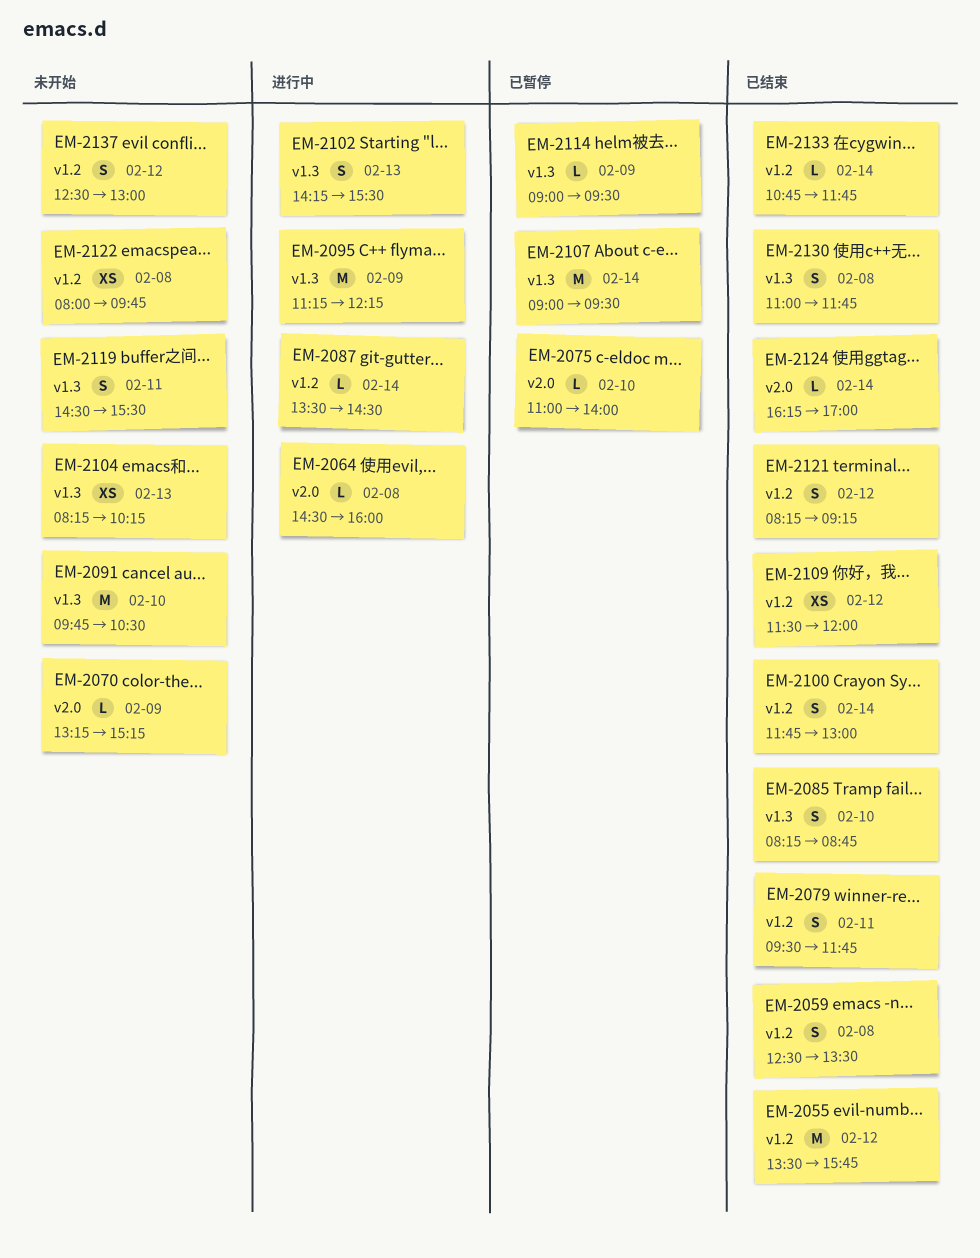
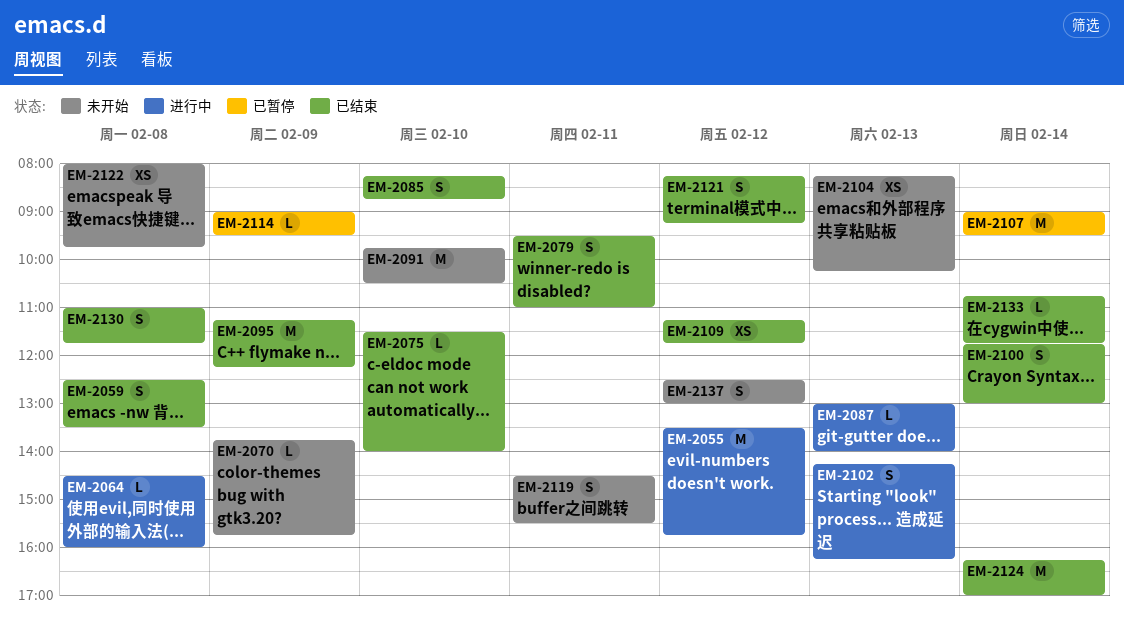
EM-2055, status: 已结束 -> 进行中
EM-2070, begins: 13:15 -> 13:45
EM-2070, ends: 15:15 -> 15:45
EM-2075, status: 已暂停 -> 已结束
EM-2075, begins: 11:00 -> 11:30
EM-2079, ends: 11:45 -> 11:00
EM-2087, day: Feb 14 -> Feb 13
EM-2087, begins: 13:30 -> 13:00
EM-2087, ends: 14:30 -> 14:00
EM-2095, status: 进行中 -> 已结束
EM-2102, ends: 15:30 -> 16:15
EM-2109, begins: 11:30 -> 11:15
EM-2109, ends: 12:00 -> 11:45
EM-2124, estimate: L -> M

